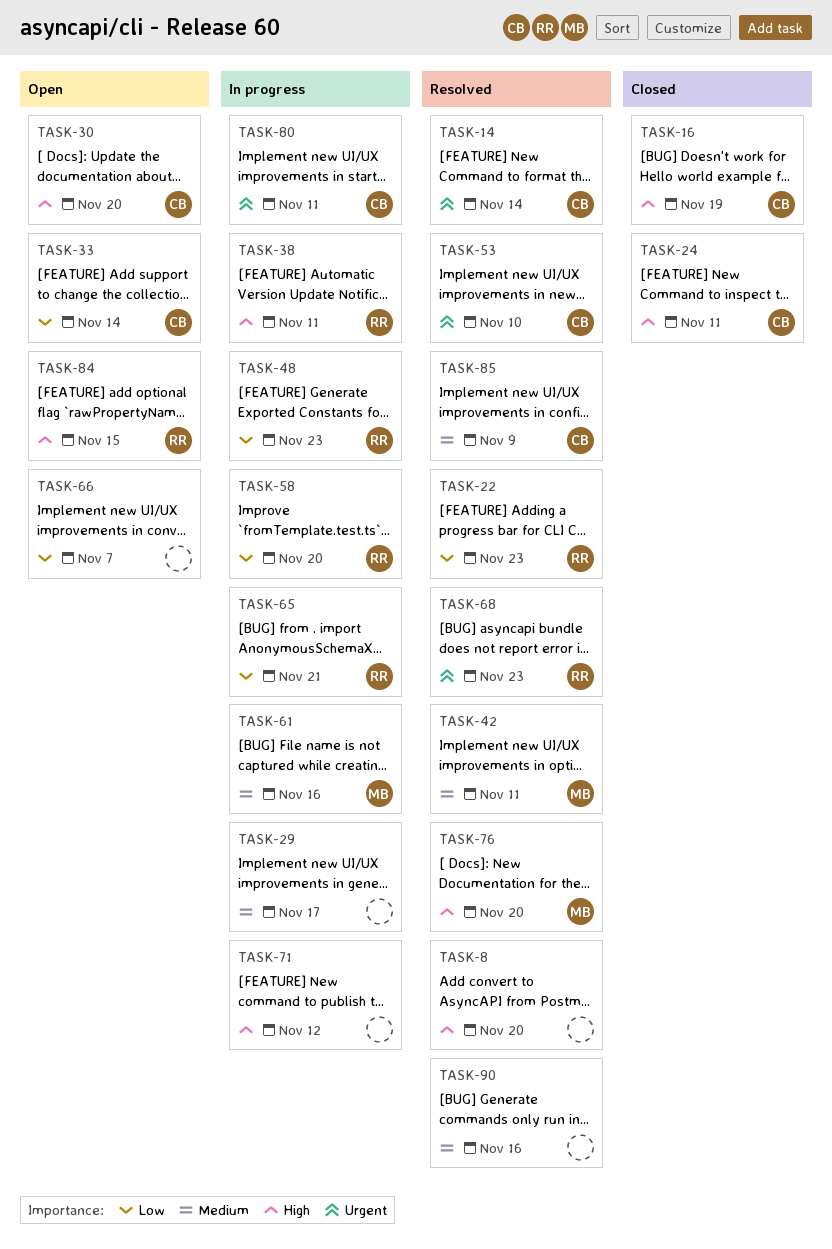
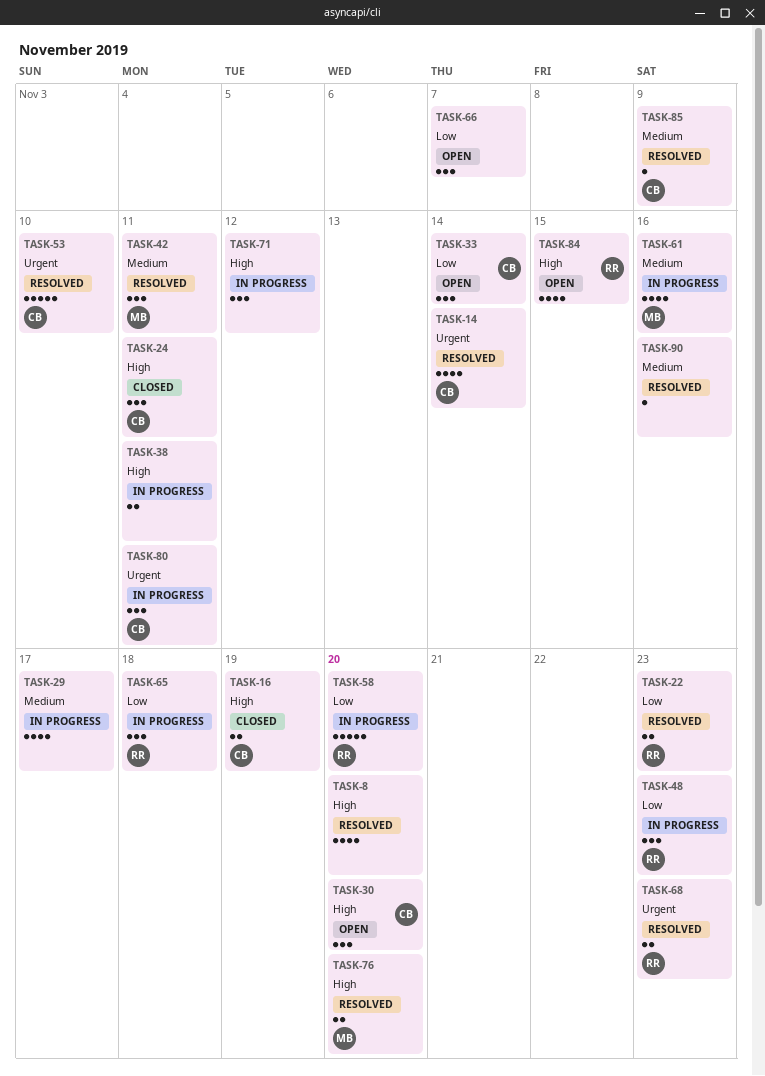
TASK-38, owner: RR -> none
TASK-65, due: Nov 21 -> Nov 18

